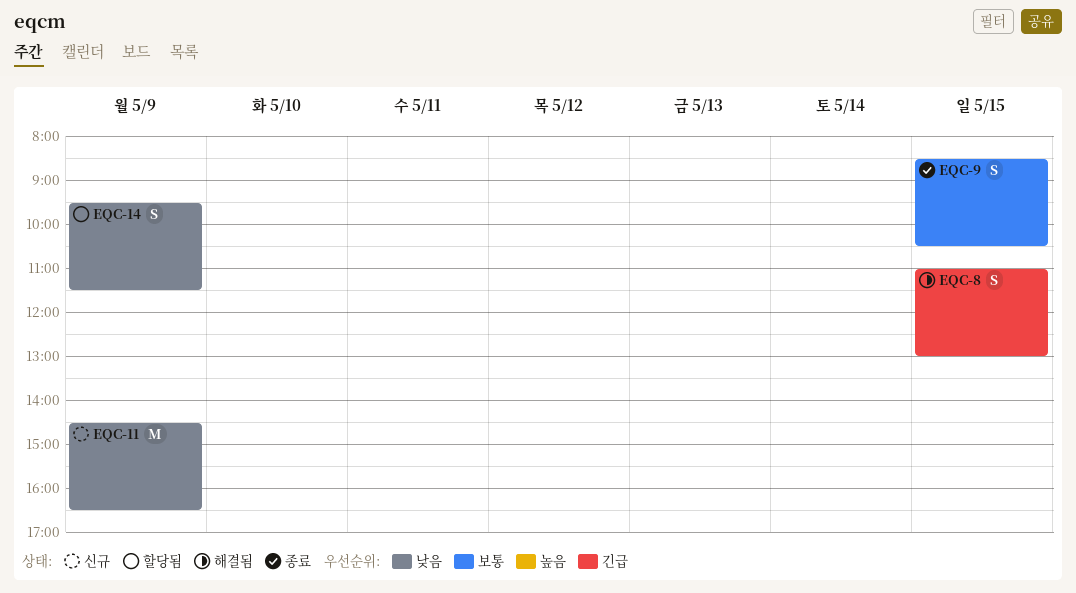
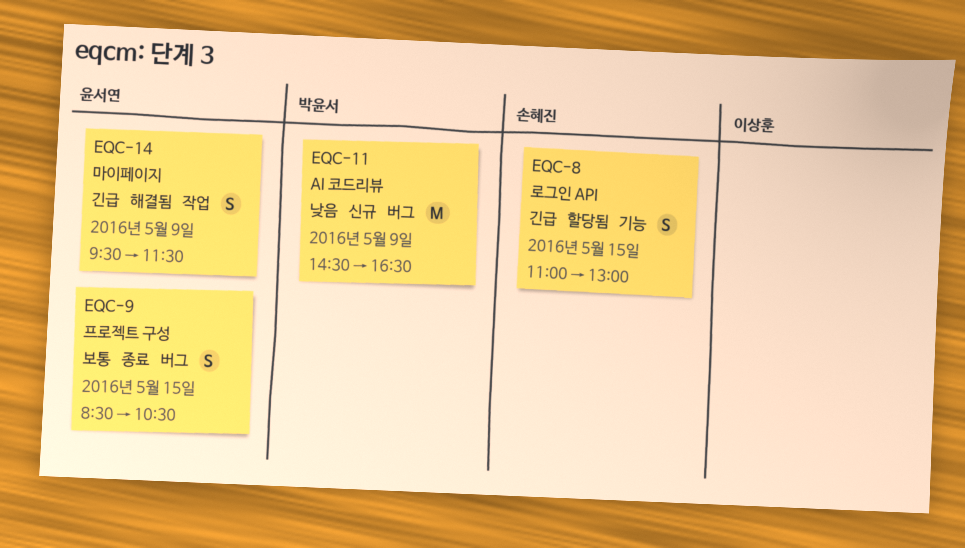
EQC-8, status: 해결됨 -> 할당됨
EQC-14, status: 할당됨 -> 해결됨
EQC-14, priority: 낮음 -> 긴급

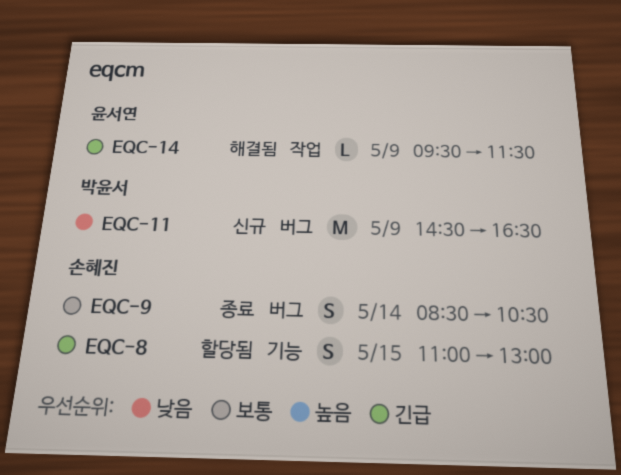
EQC-9, owner: 윤서연 -> 손혜진
EQC-9, day: May 15 -> May 14
EQC-14, estimate: S -> L

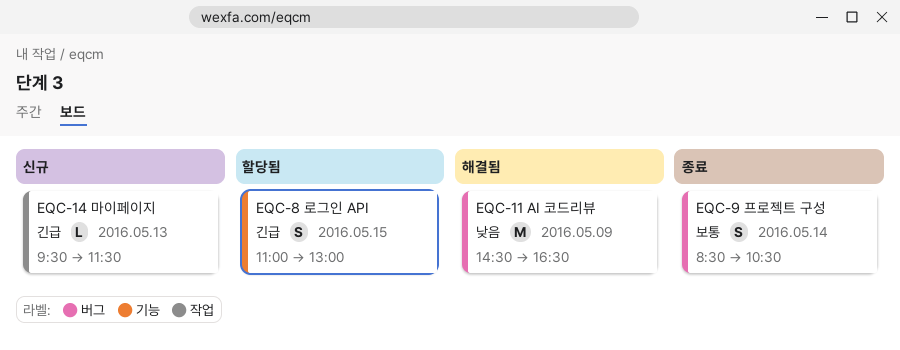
EQC-11, status: 신규 -> 해결됨
EQC-14, status: 해결됨 -> 신규
EQC-14, day: May 9 -> May 13

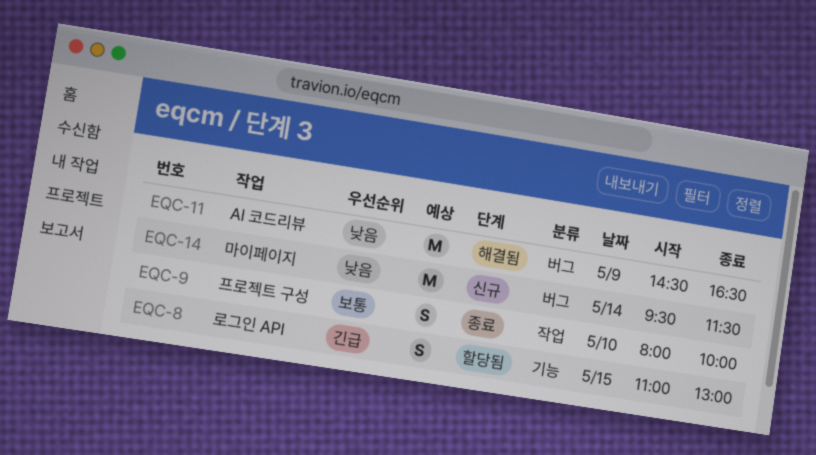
EQC-9, label: 버그 -> 작업
EQC-9, day: May 14 -> May 10
EQC-9, begins: 08:30 -> 08:00
EQC-9, ends: 10:30 -> 10:00
EQC-14, priority: 긴급 -> 낮음
EQC-14, label: 작업 -> 버그
EQC-14, estimate: L -> M
EQC-14, day: May 13 -> May 14

